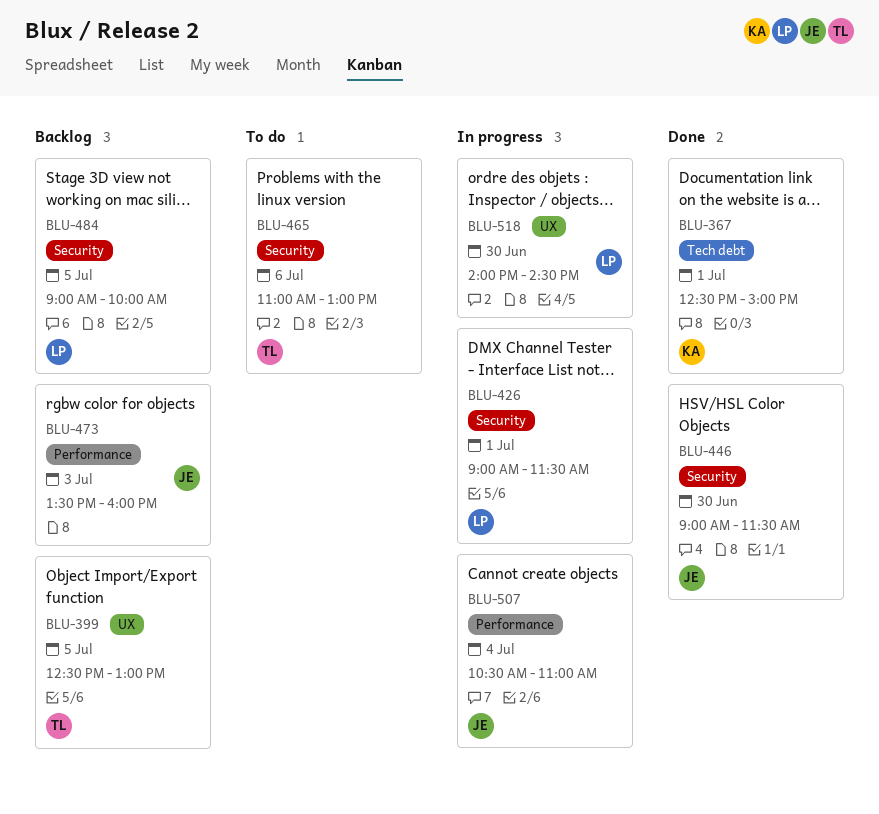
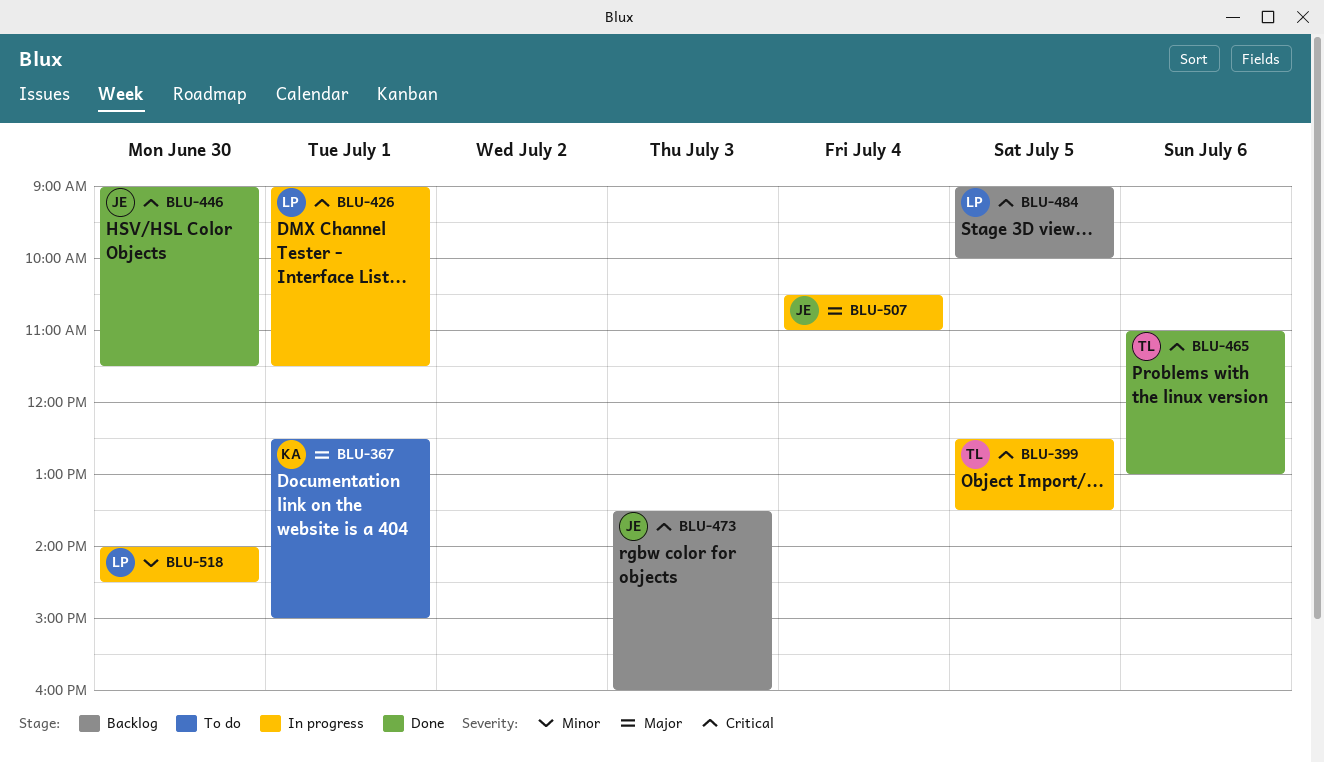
BLU-367, status: Done -> To do
BLU-399, status: Backlog -> In progress
BLU-399, ends: 13:00 -> 13:30
BLU-465, status: To do -> Done

